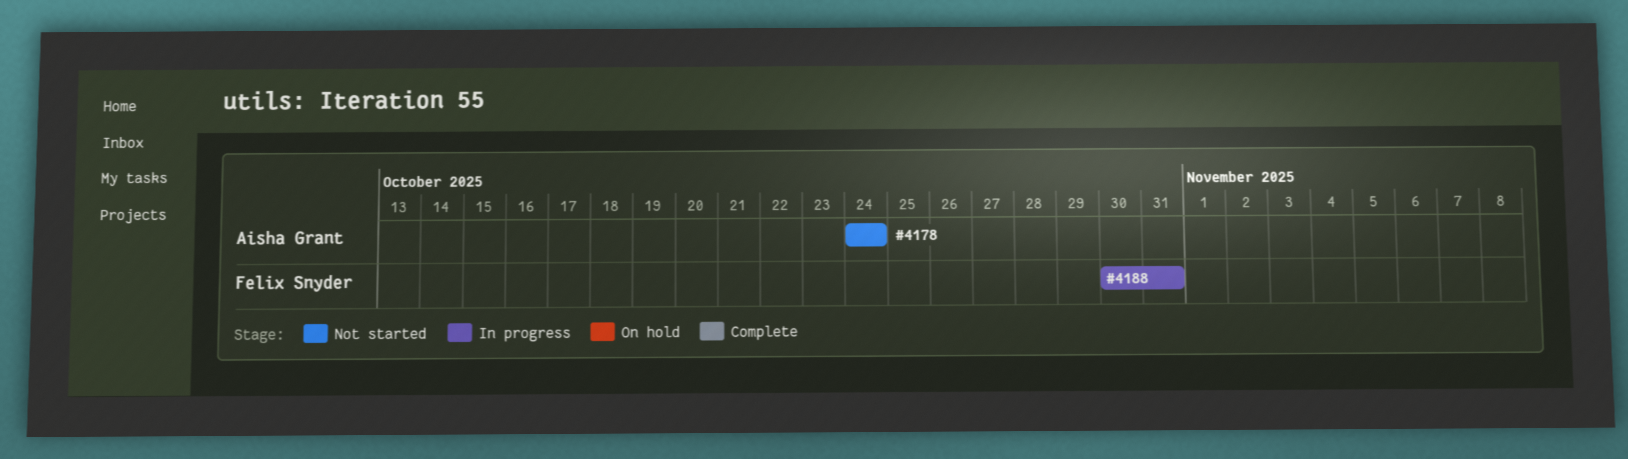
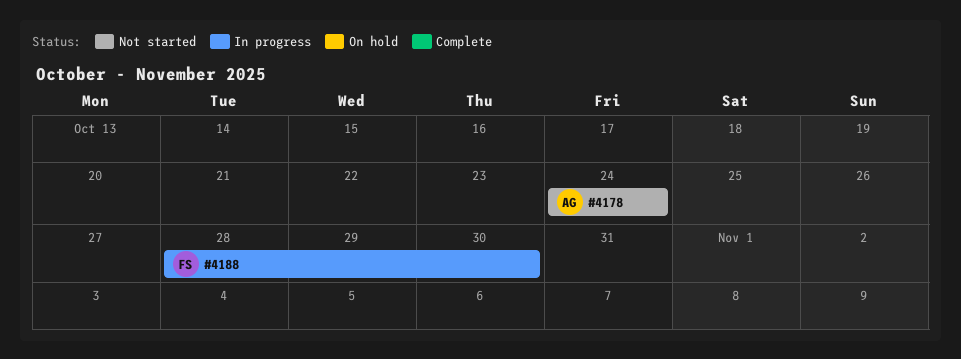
#4188, start: Oct 30 -> Oct 28
#4188, due: Oct 31 -> Oct 30

